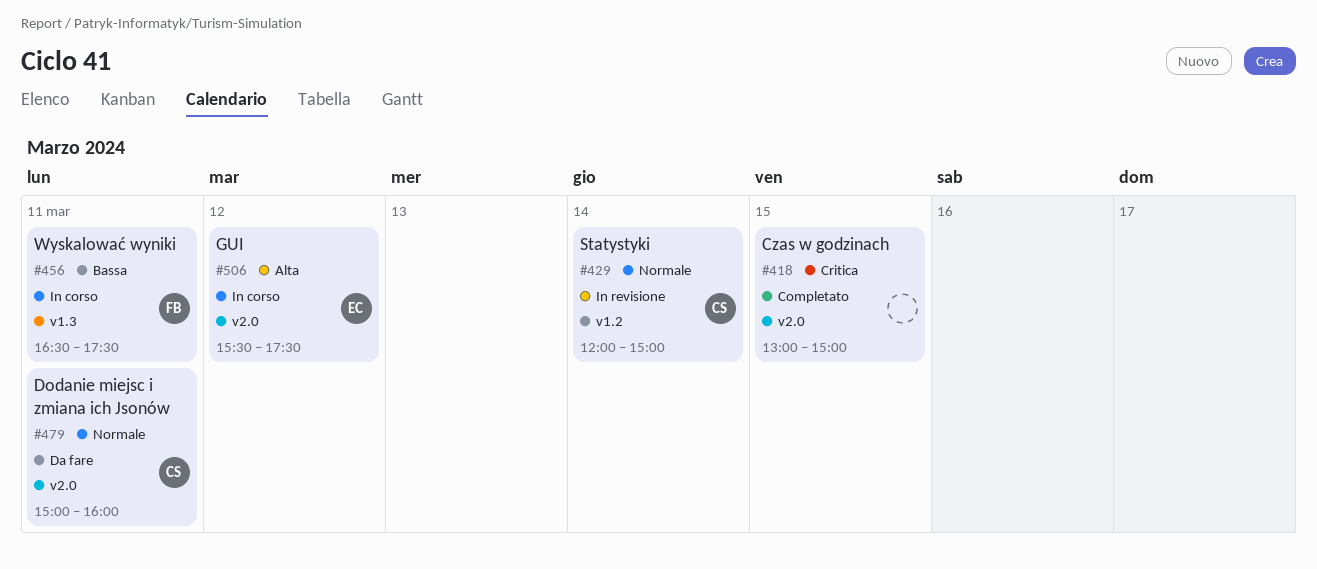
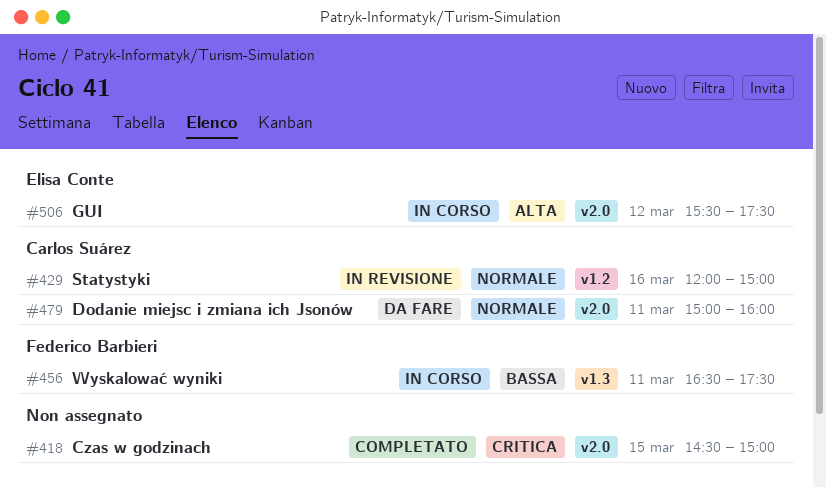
#418, begins: 13:00 -> 14:30
#429, day: Mar 14 -> Mar 16

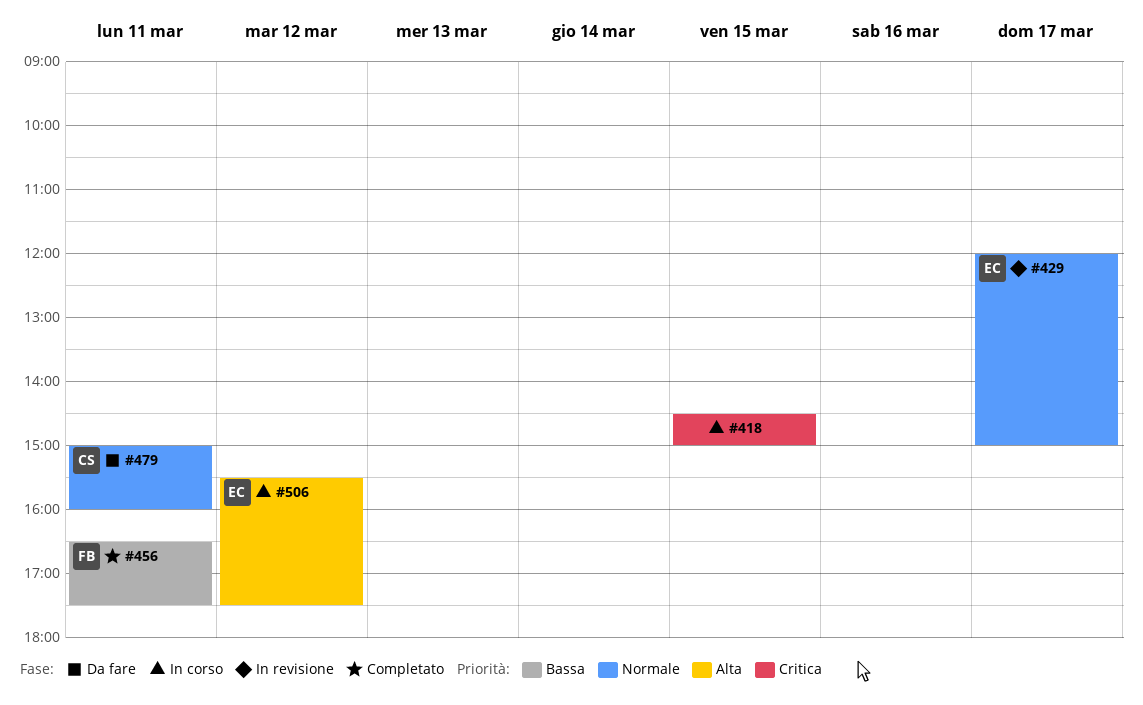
#418, status: Completato -> In corso
#429, owner: Carlos Suárez -> Elisa Conte
#429, day: Mar 16 -> Mar 17
#456, status: In corso -> Completato

